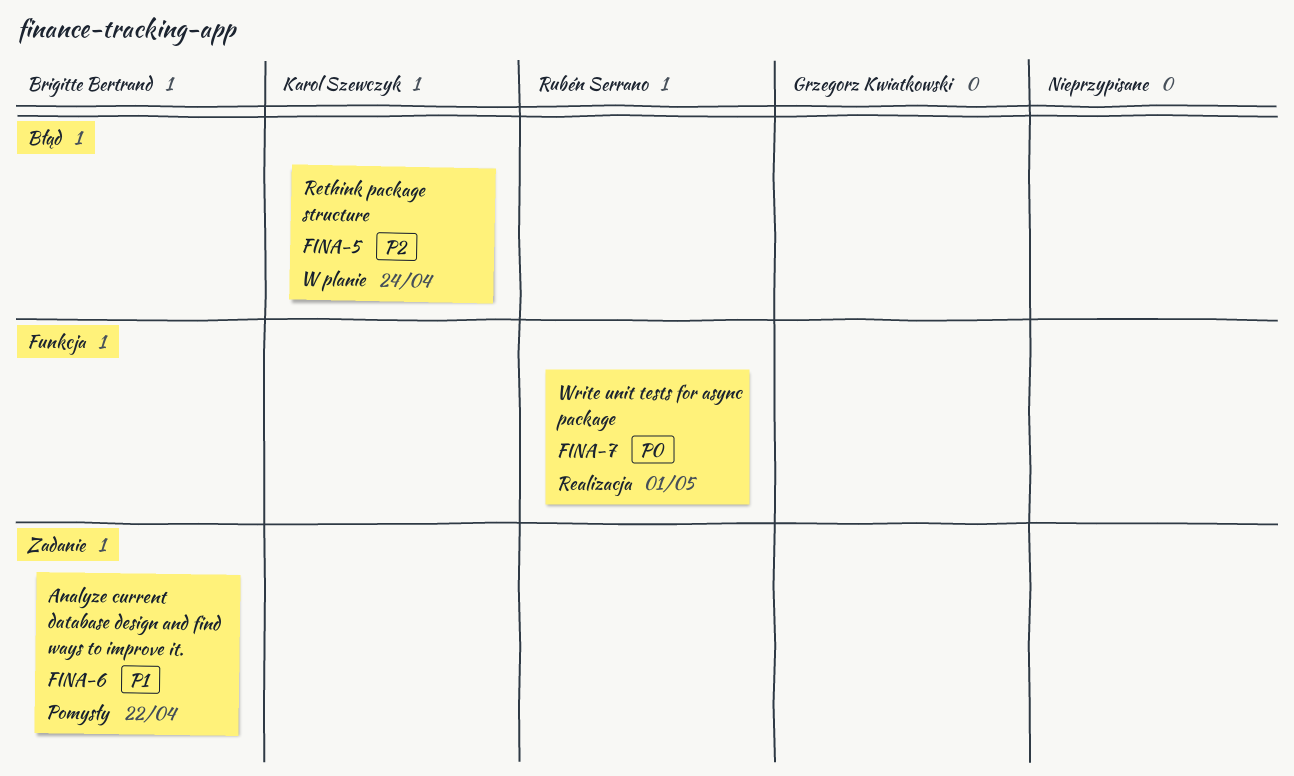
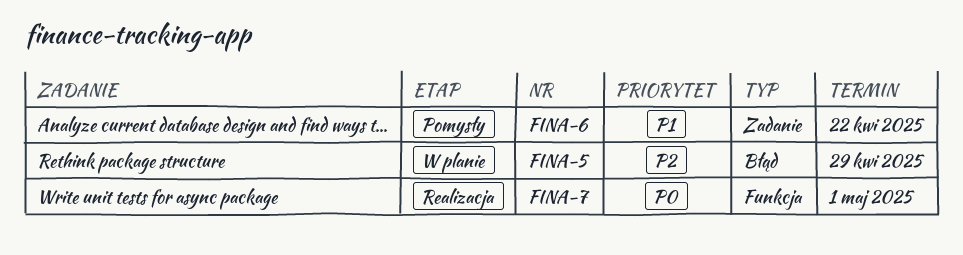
FINA-5, due: Apr 24 -> Apr 29

